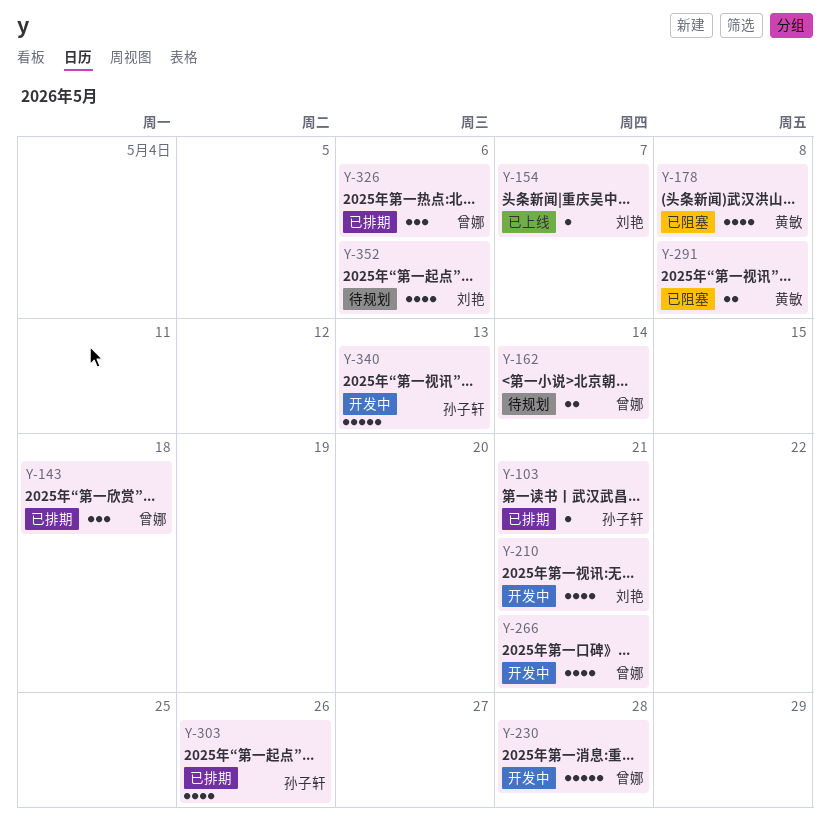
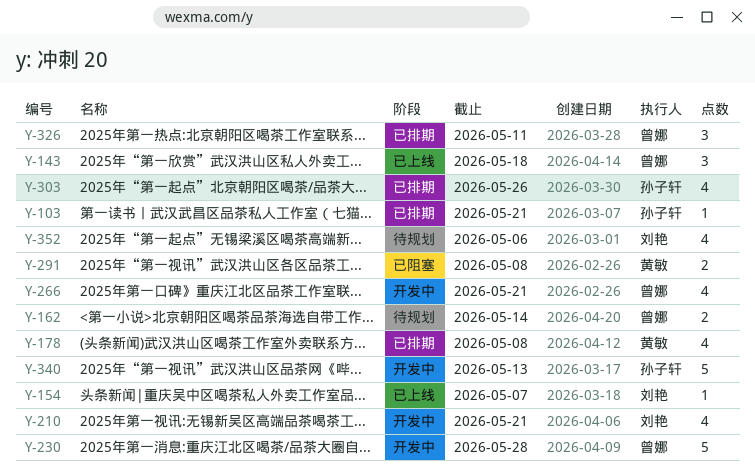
Y-143, status: 已排期 -> 已上线
Y-178, status: 已阻塞 -> 已排期
Y-326, due: May 6 -> May 11

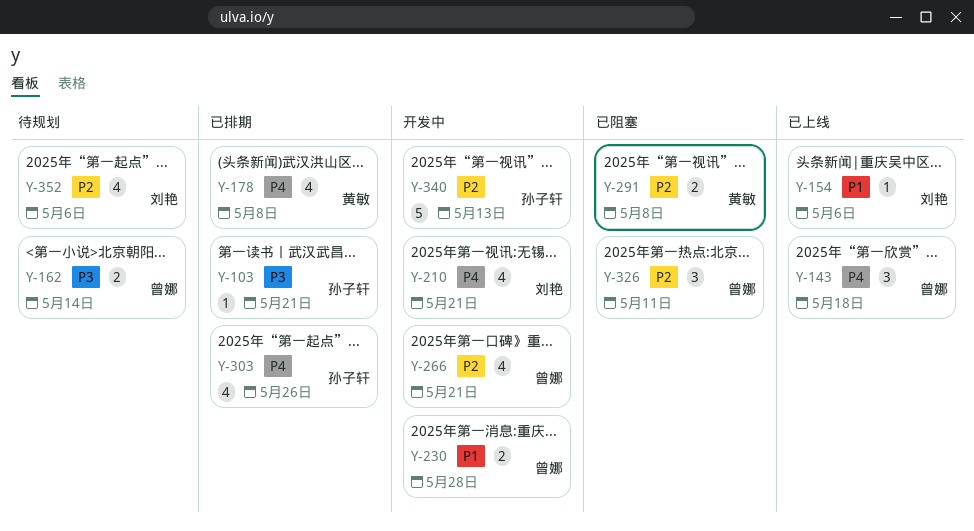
Y-154, due: May 7 -> May 6
Y-230, estimate: 5 -> 2
Y-326, status: 已排期 -> 已阻塞

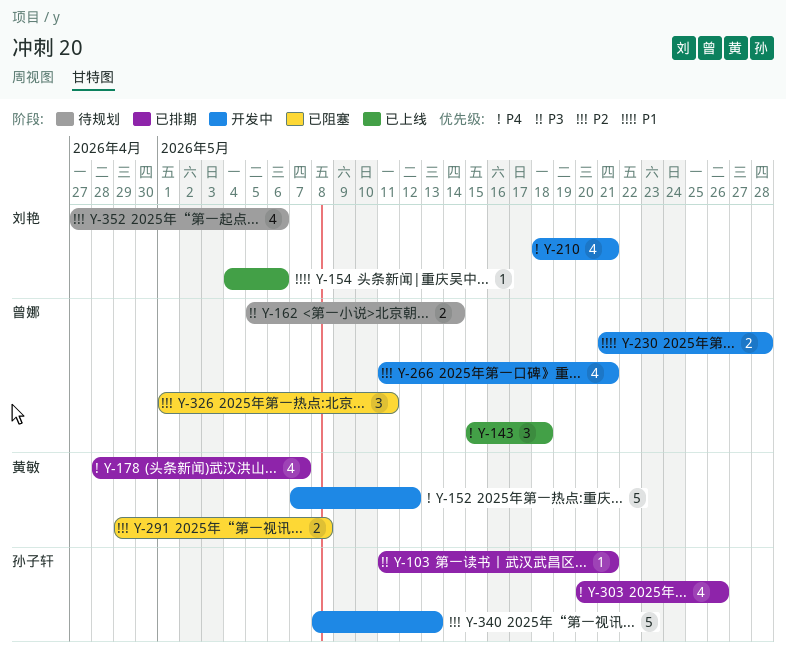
Y-152: none -> present
Y-178, due: May 8 -> May 7

